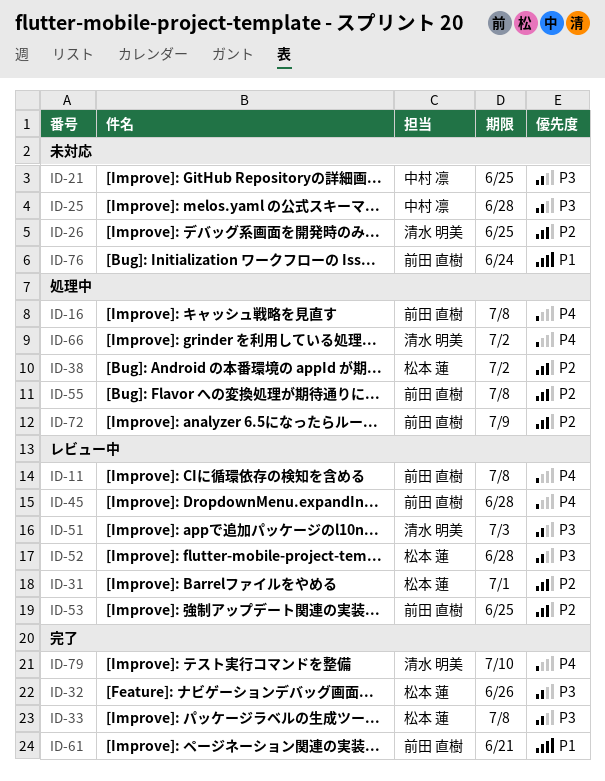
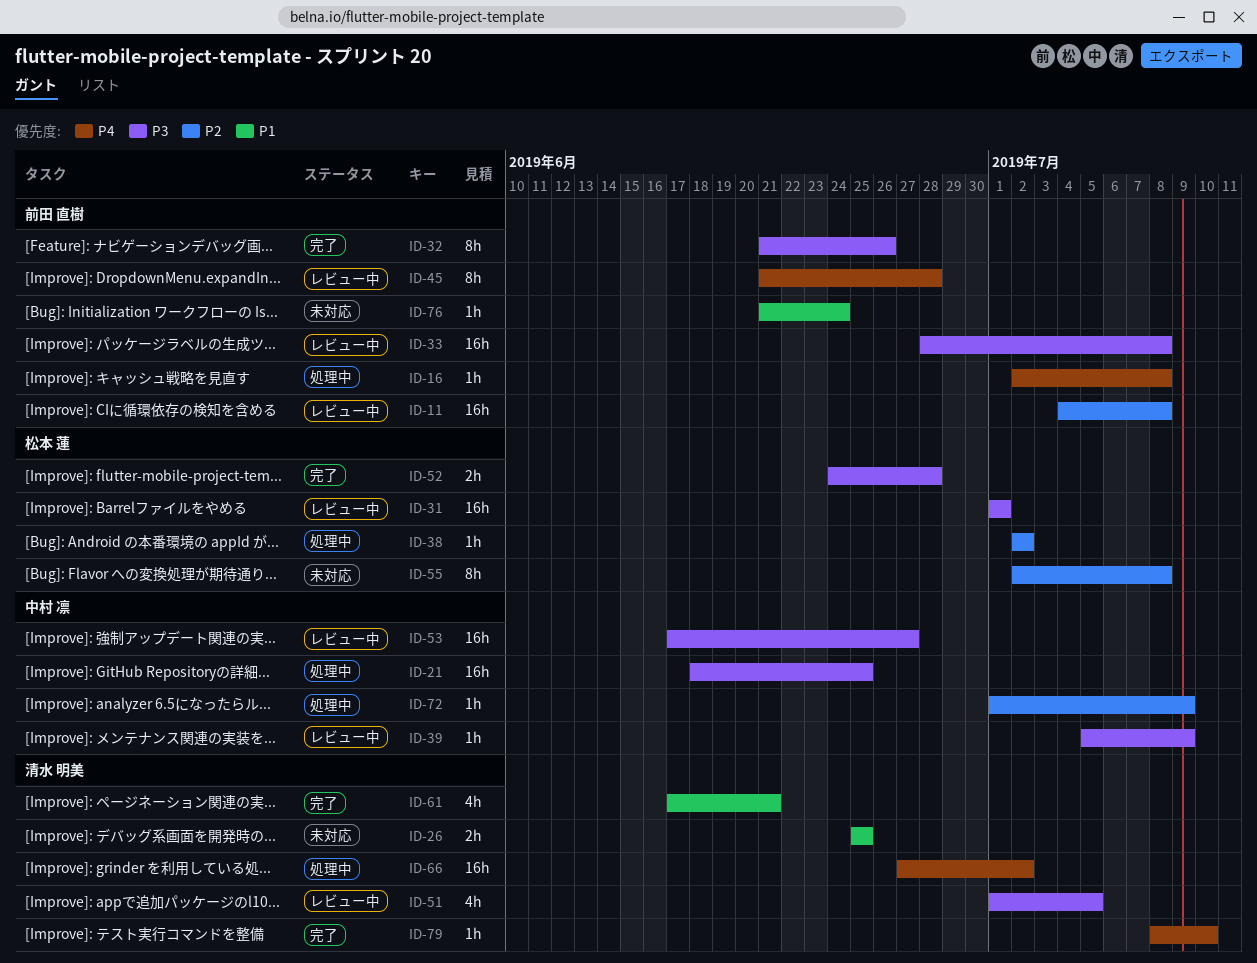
ID-11, priority: P4 -> P2
ID-21, status: 未対応 -> 処理中
ID-25: present -> none
ID-26, priority: P2 -> P1
ID-31, priority: P2 -> P3
ID-32, owner: 松本 蓮 -> 前田 直樹
ID-33, status: 完了 -> レビュー中
ID-33, owner: 松本 蓮 -> 前田 直樹
ID-39: none -> present
ID-51, due: Jul 3 -> Jul 5
ID-52, status: レビュー中 -> 完了
ID-53, owner: 前田 直樹 -> 中村 凛
ID-53, priority: P2 -> P3
ID-53, due: Jun 25 -> Jun 27
ID-55, status: 処理中 -> 未対応
ID-55, owner: 前田 直樹 -> 松本 蓮
ID-61, owner: 前田 直樹 -> 清水 明美
ID-72, owner: 前田 直樹 -> 中村 凛

